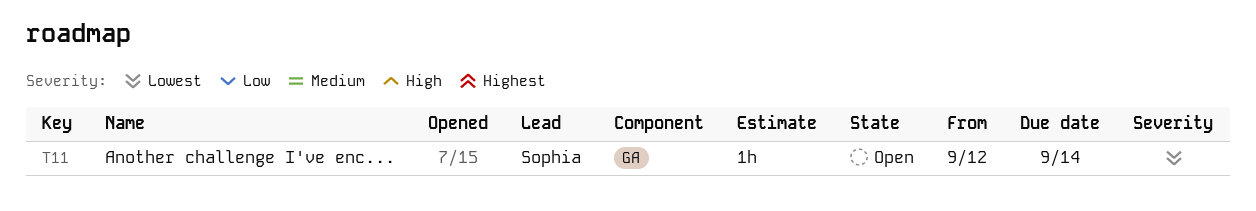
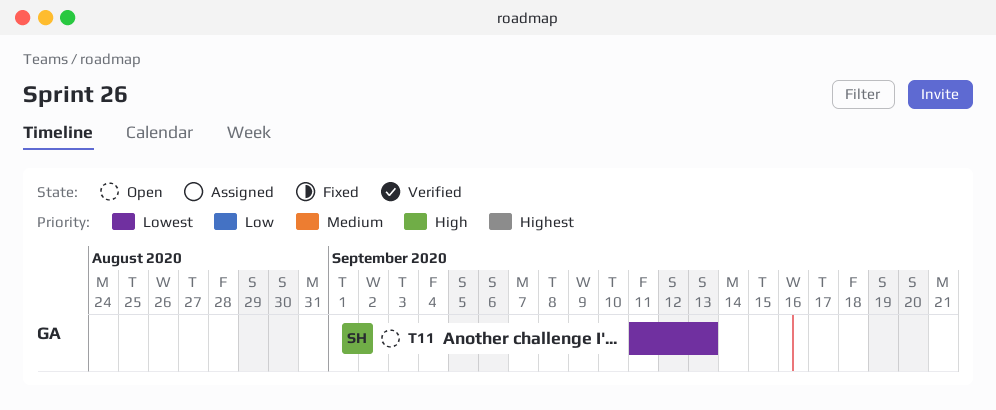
T11, start: Sep 12 -> Sep 11
T11, due: Sep 14 -> Sep 13

